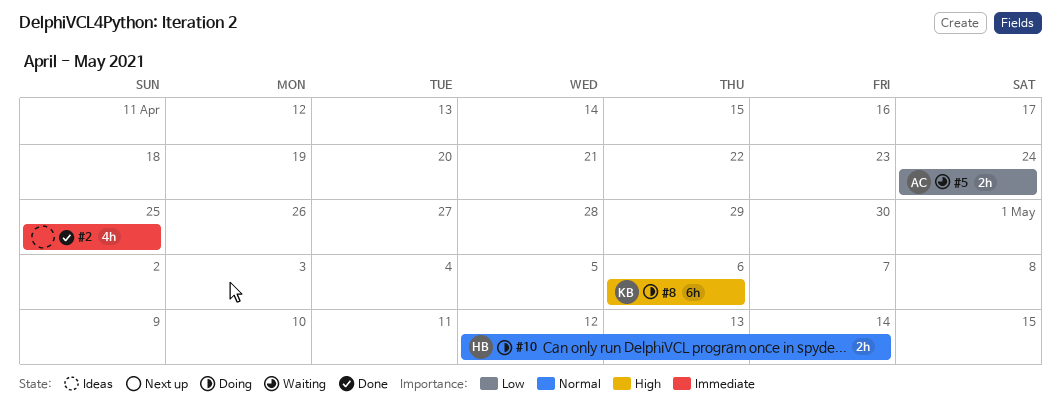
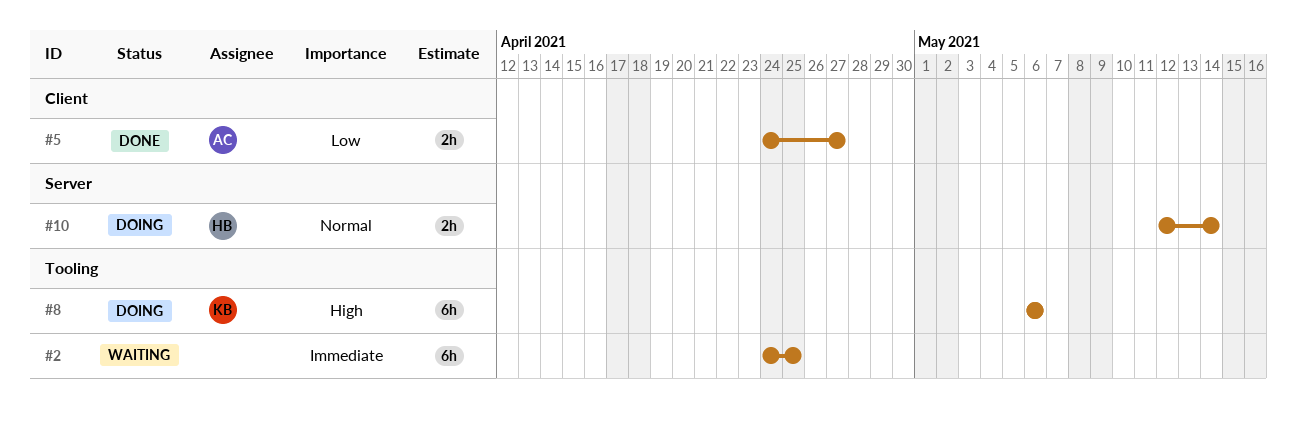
#2, status: Done -> Waiting
#2, estimate: 4h -> 6h
#2, start: Apr 25 -> Apr 24
#5, status: Waiting -> Done
#5, due: Apr 24 -> Apr 27

